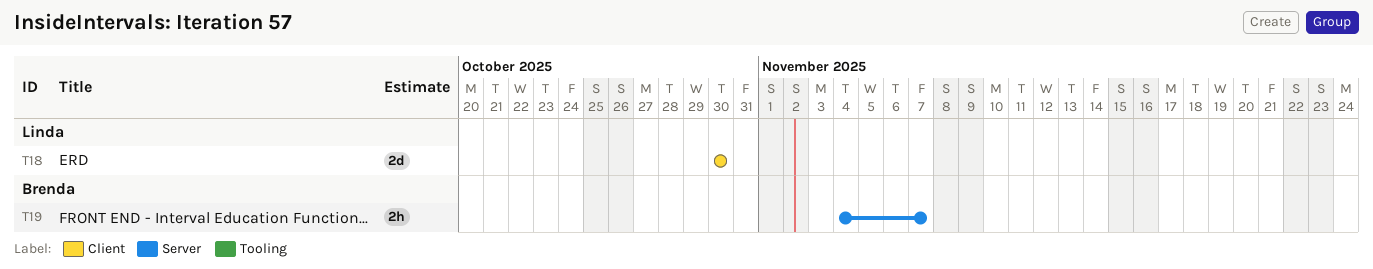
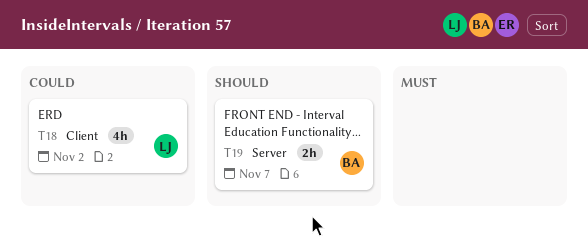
T18, estimate: 2d -> 4h
T18, due: Oct 30 -> Nov 2

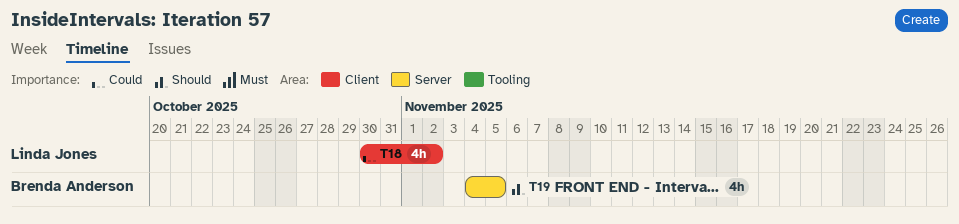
T19, estimate: 2h -> 4h
T19, due: Nov 7 -> Nov 5

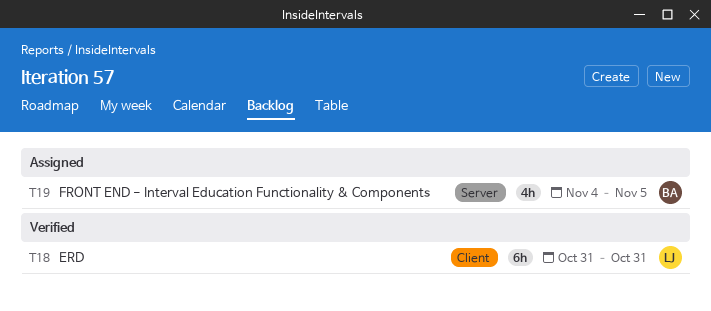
T18, estimate: 4h -> 6h
T18, start: Oct 30 -> Oct 31
T18, due: Nov 2 -> Oct 31

